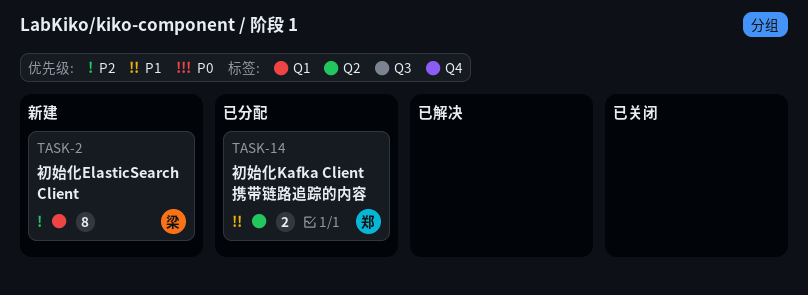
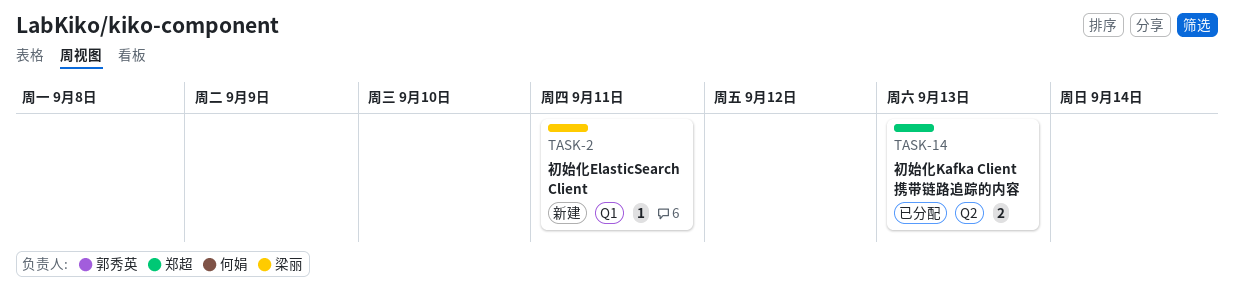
TASK-2, estimate: 8 -> 1

